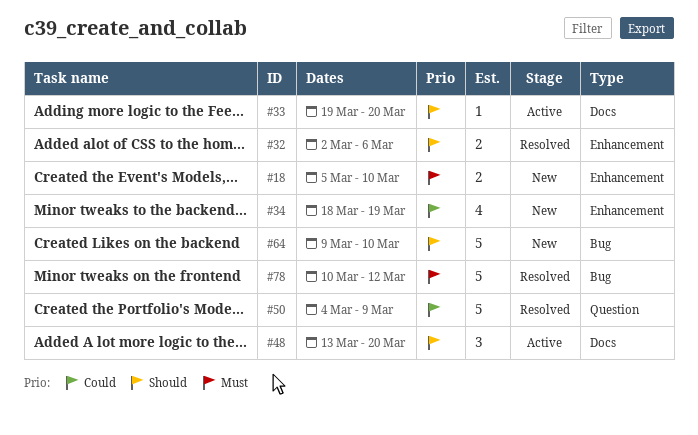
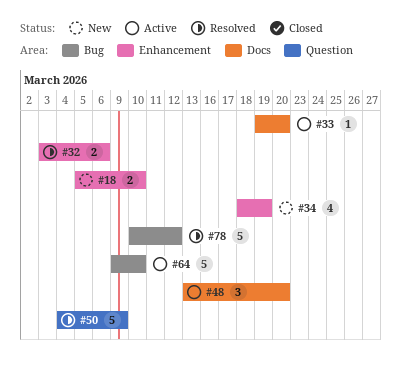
#32, start: Mar 2 -> Mar 3
#64, status: New -> Active

